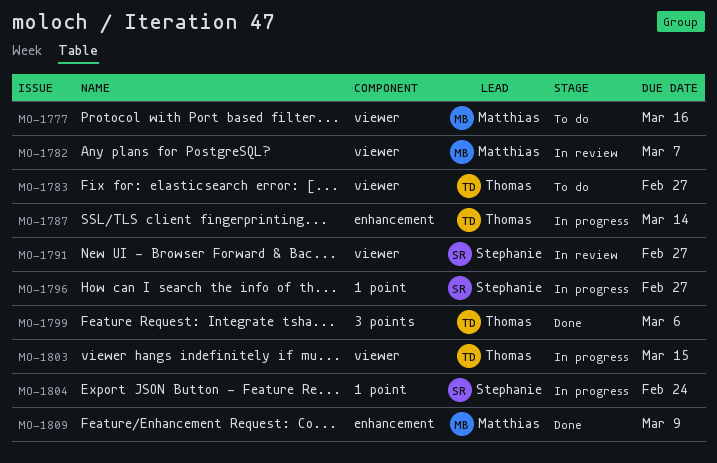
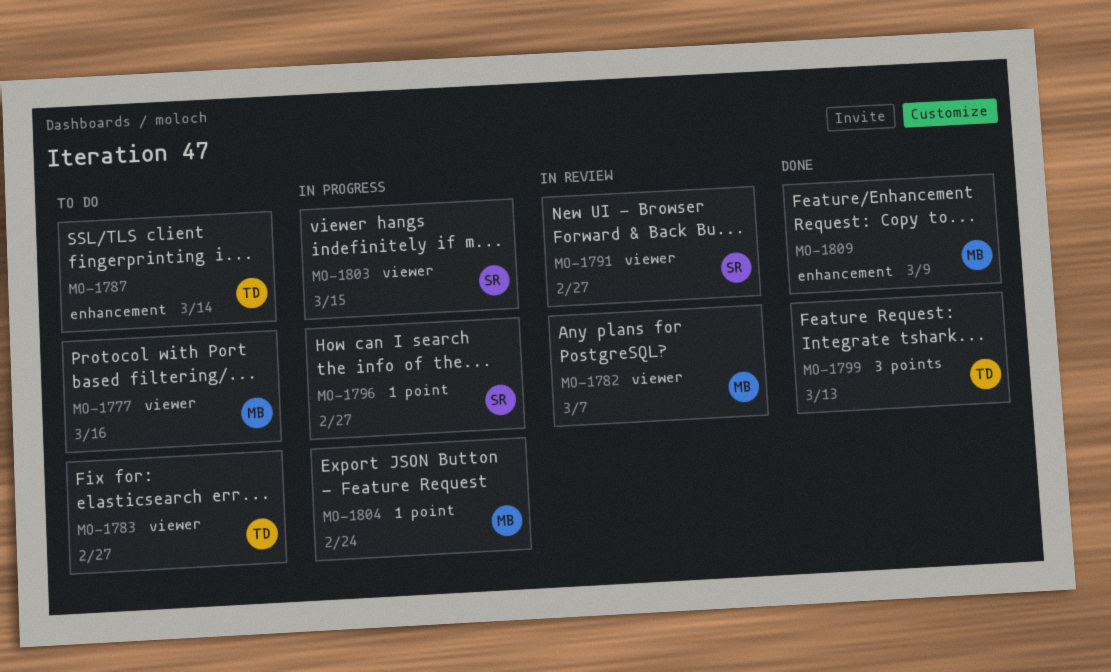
MO-1787, status: In progress -> To do
MO-1799, due: Mar 6 -> Mar 13
MO-1803, owner: Thomas -> Stephanie
MO-1804, owner: Stephanie -> Matthias

